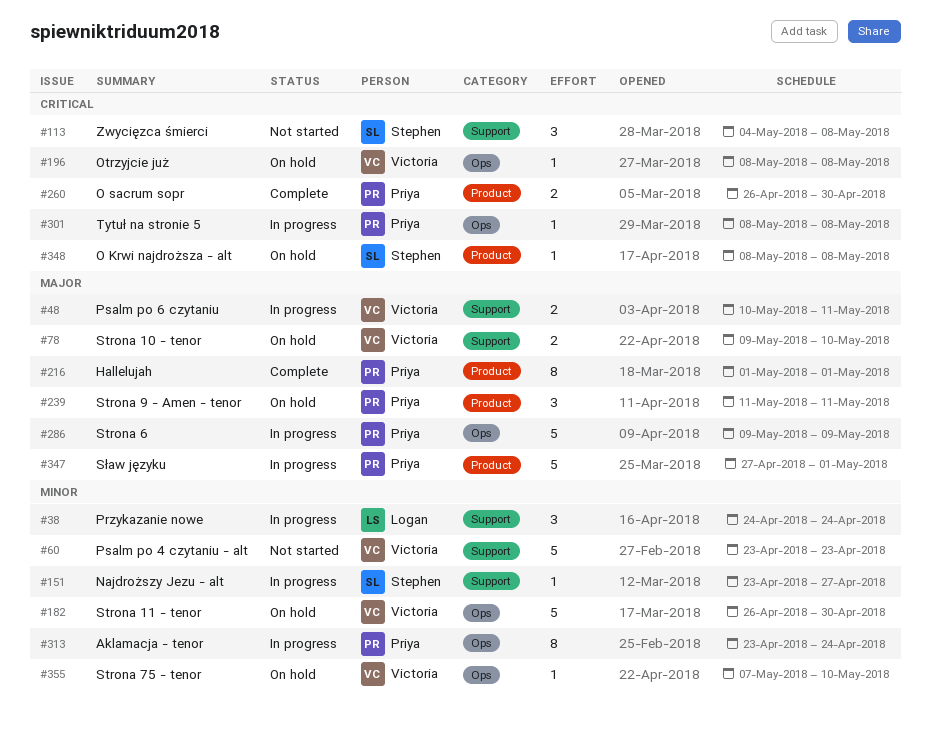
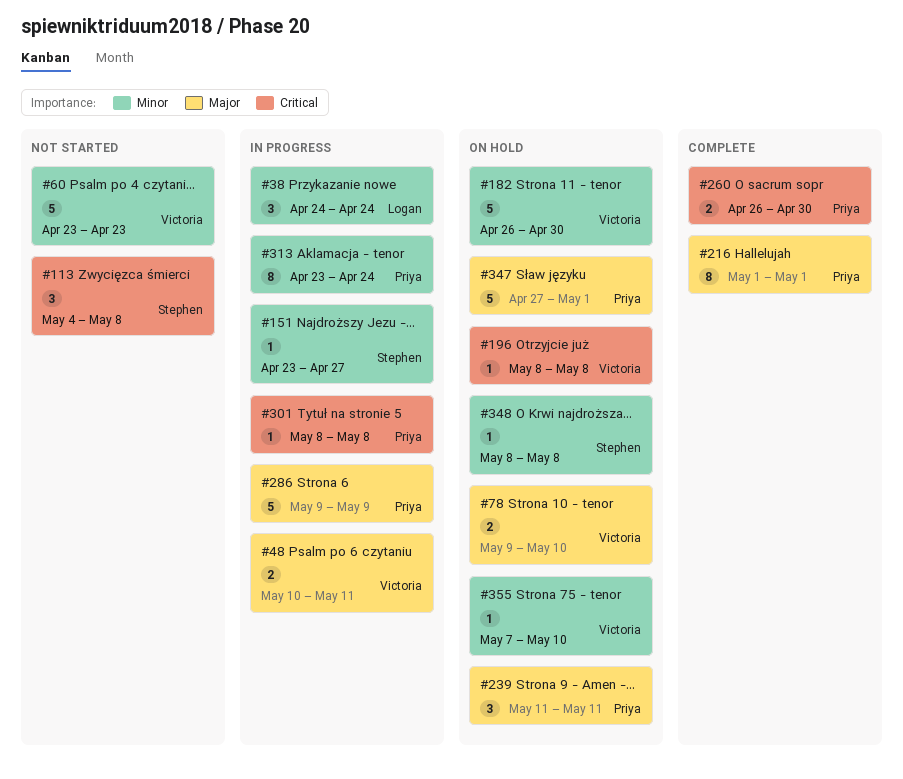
#347, status: In progress -> On hold
#348, priority: Critical -> Minor

